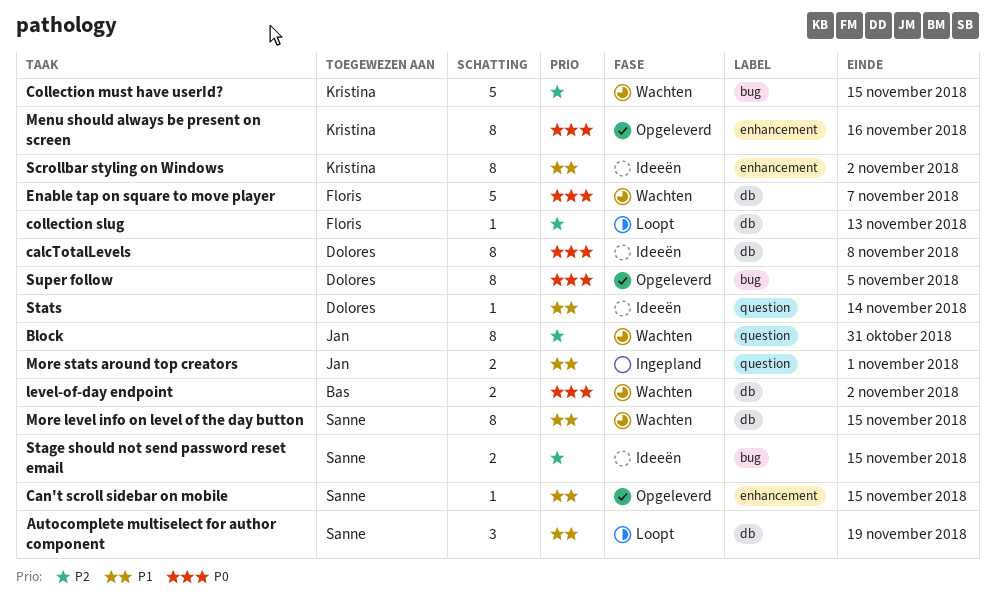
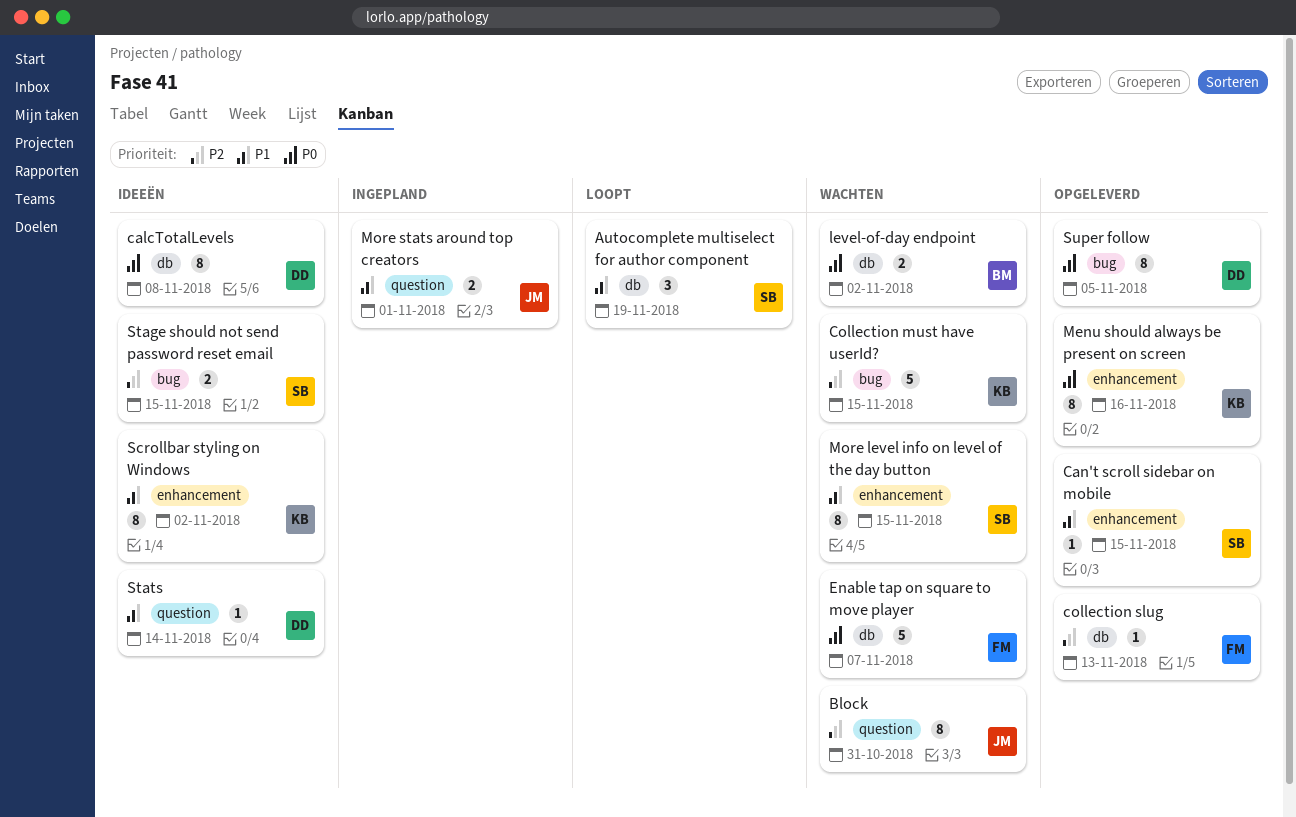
collection slug, status: Loopt -> Opgeleverd
More level info on level of the day button, label: db -> enhancement

